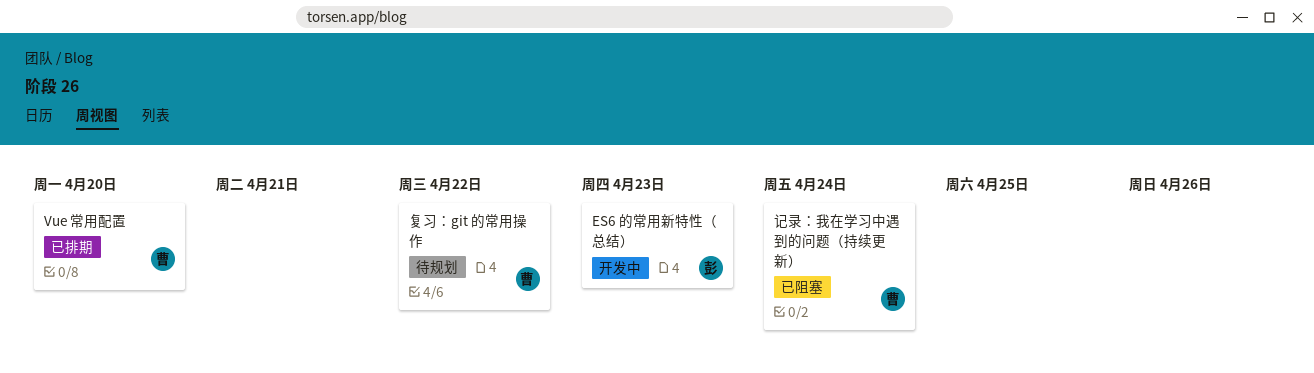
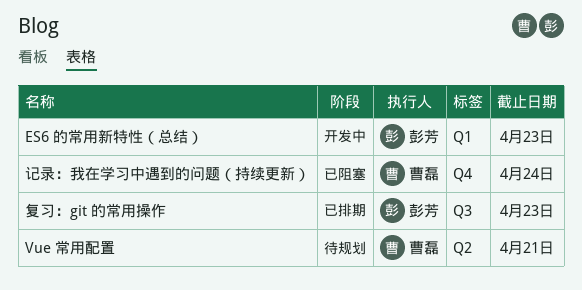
Vue 常用配置, status: 已排期 -> 待规划
Vue 常用配置, due: Apr 20 -> Apr 21
复习：git 的常用操作, status: 待规划 -> 已排期
复习：git 的常用操作, owner: 曹磊 -> 彭芳
复习：git 的常用操作, due: Apr 22 -> Apr 23

